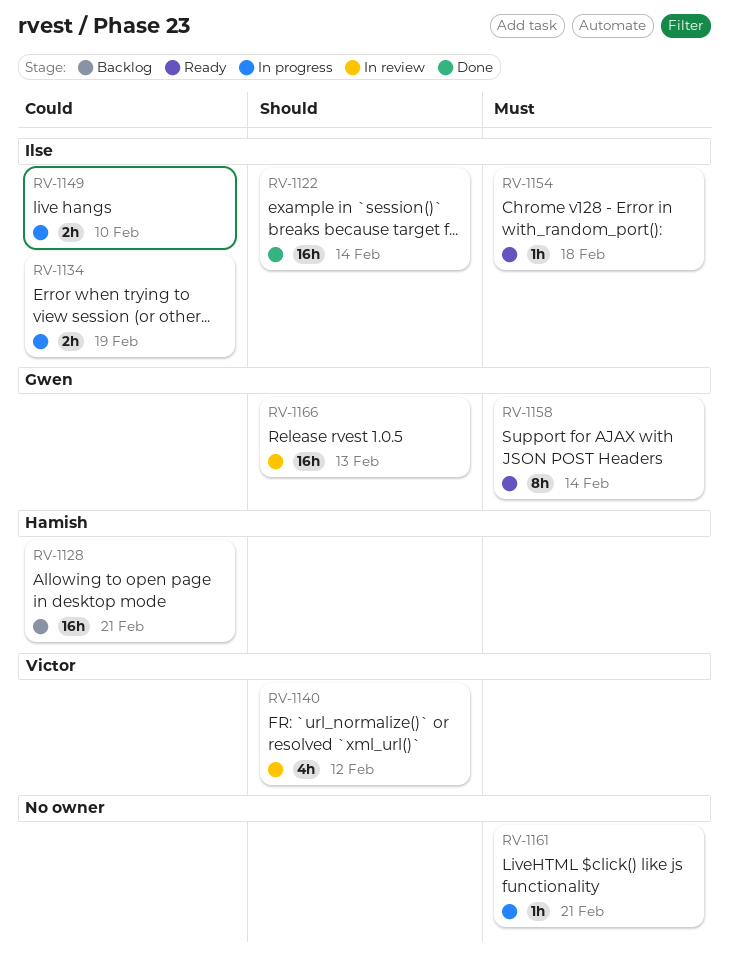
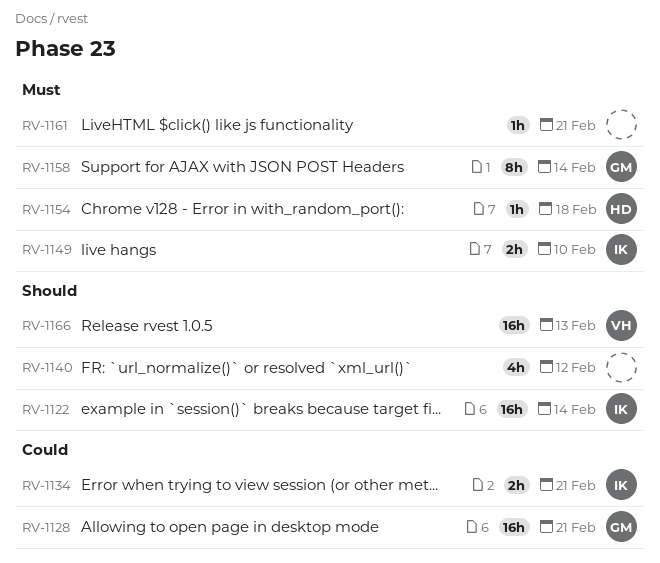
RV-1128, owner: Hamish -> Gwen
RV-1134, due: Feb 19 -> Feb 21
RV-1140, owner: Victor -> none
RV-1149, priority: Could -> Must
RV-1154, owner: Ilse -> Hamish
RV-1166, owner: Gwen -> Victor

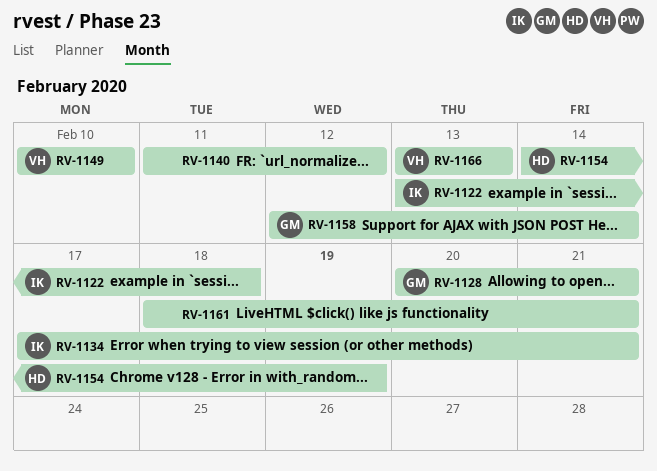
RV-1122, due: Feb 14 -> Feb 18
RV-1149, owner: IK -> VH
RV-1154, due: Feb 18 -> Feb 19

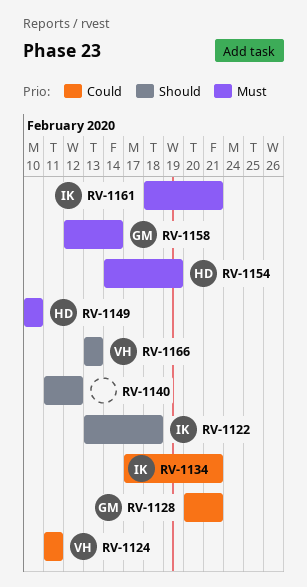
RV-1124: none -> present
RV-1149, owner: VH -> HD
RV-1161, owner: none -> IK

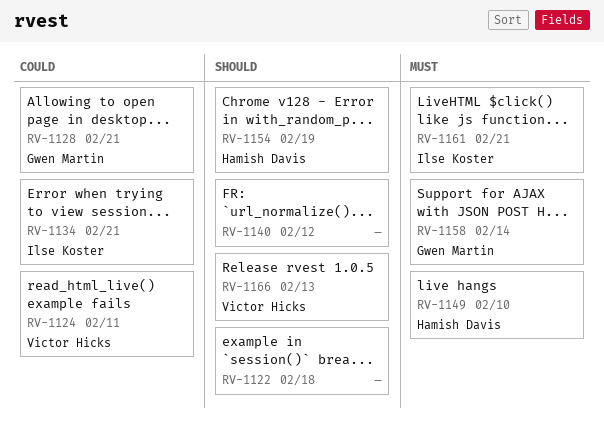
RV-1122, owner: Ilse Koster -> none
RV-1154, priority: Must -> Should

